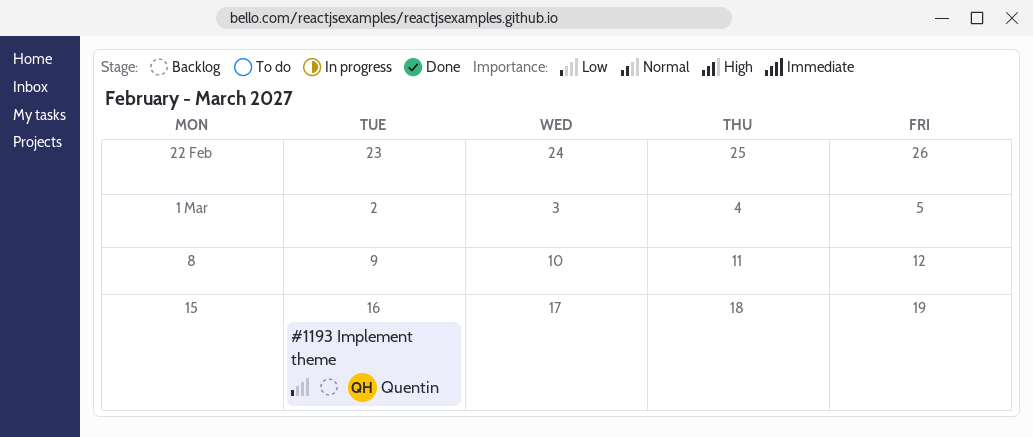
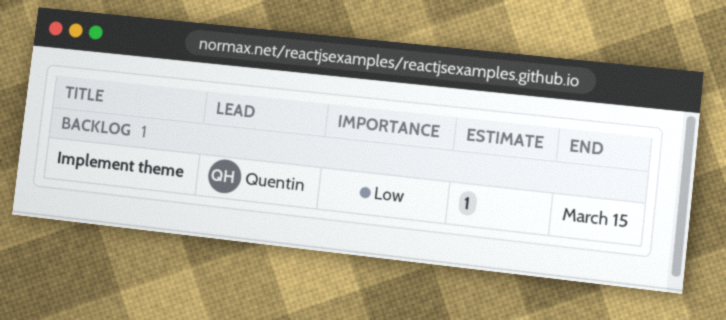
Implement theme, due: Mar 16 -> Mar 15

